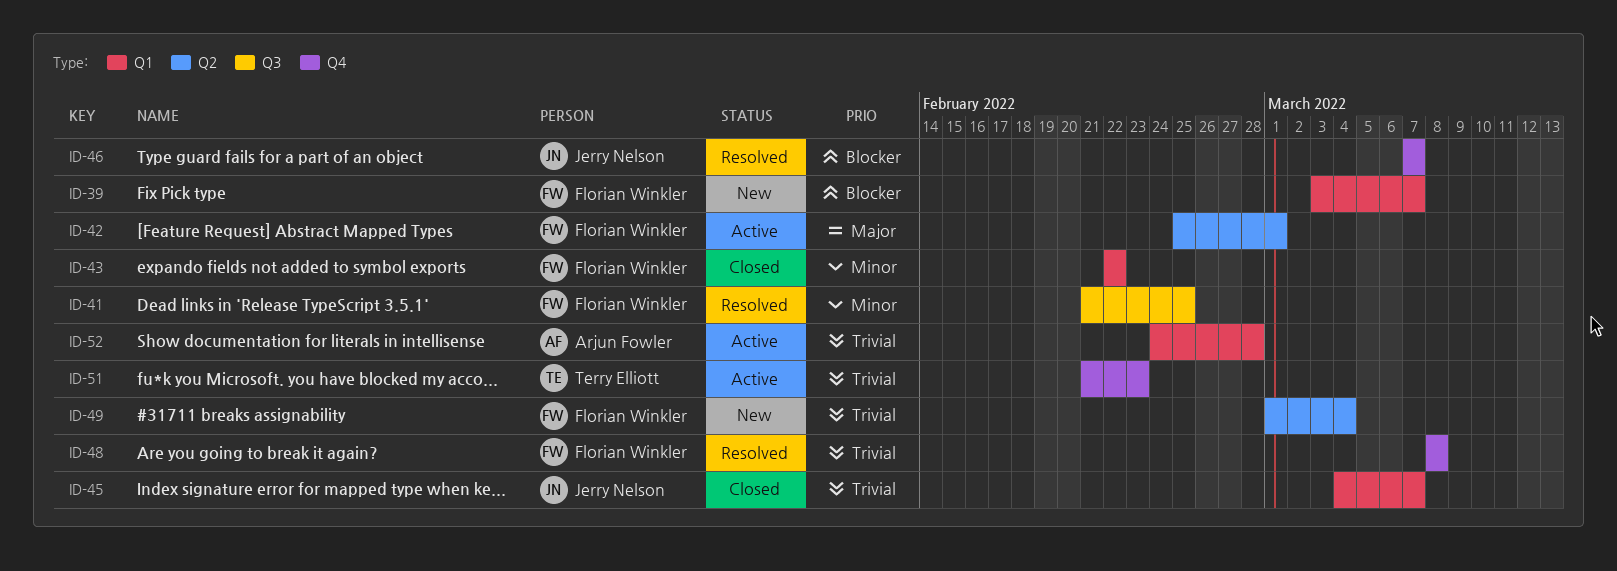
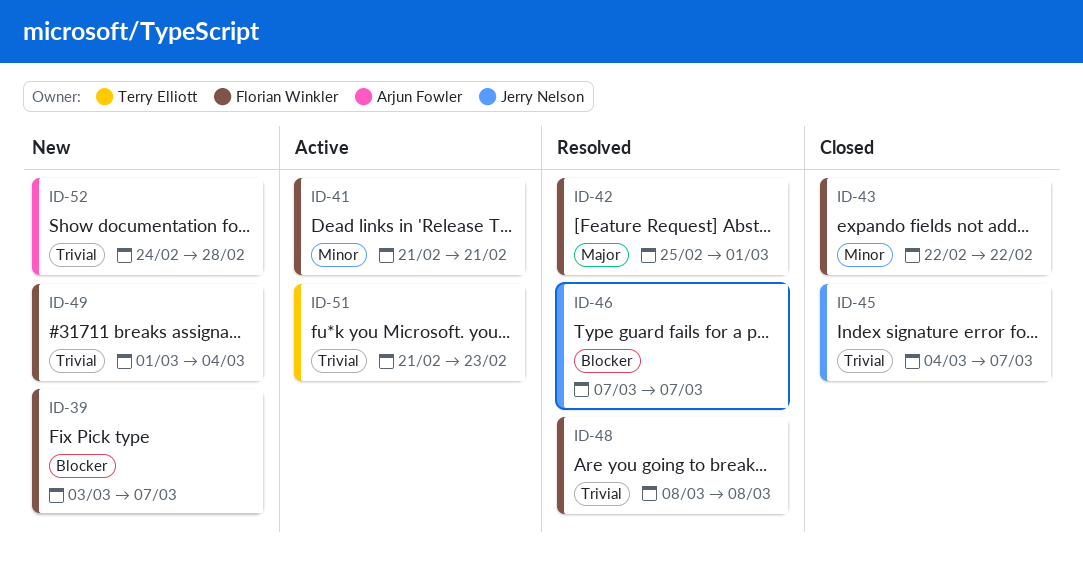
ID-41, status: Resolved -> Active
ID-41, due: Feb 25 -> Feb 21
ID-42, status: Active -> Resolved
ID-52, status: Active -> New

